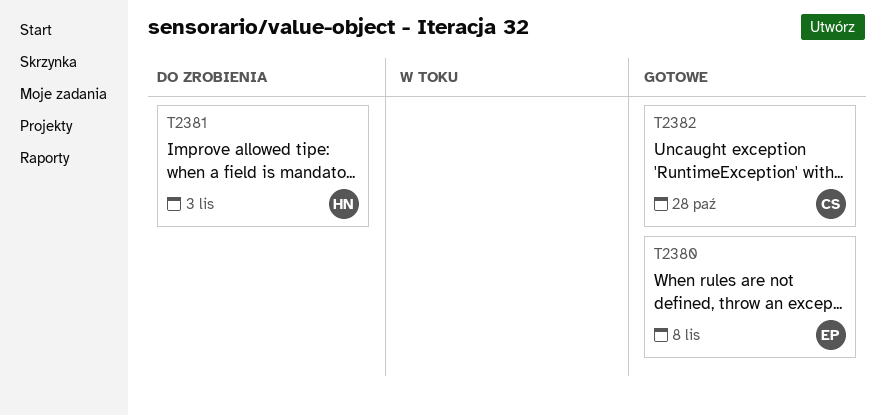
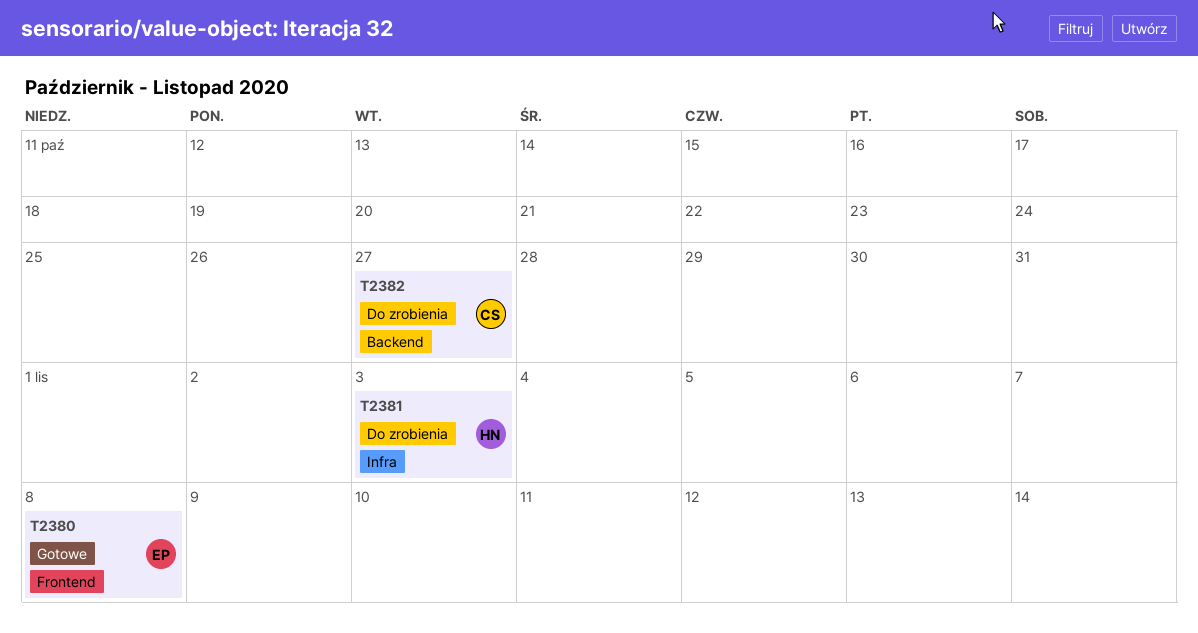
T2382, status: Gotowe -> Do zrobienia
T2382, due: Oct 28 -> Oct 27

